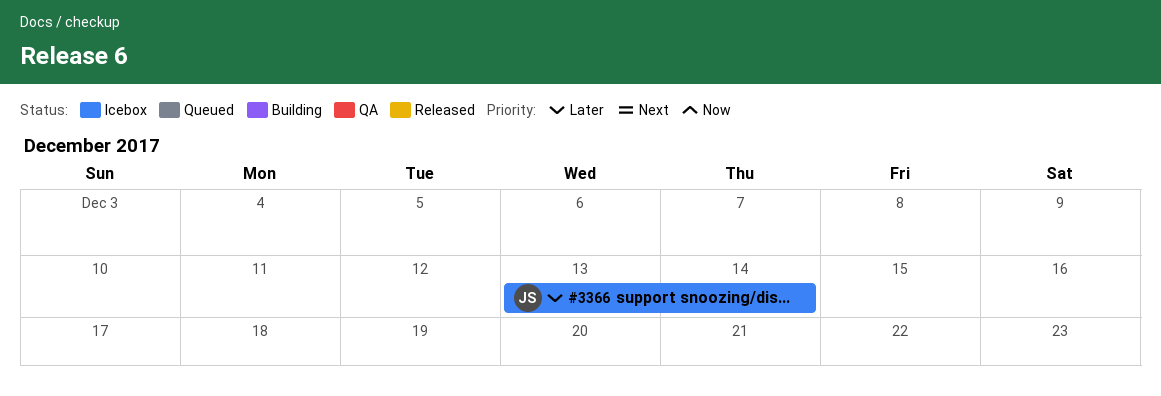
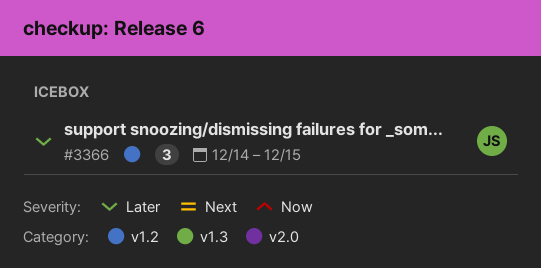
#3366, start: Dec 13 -> Dec 14
#3366, due: Dec 14 -> Dec 15

